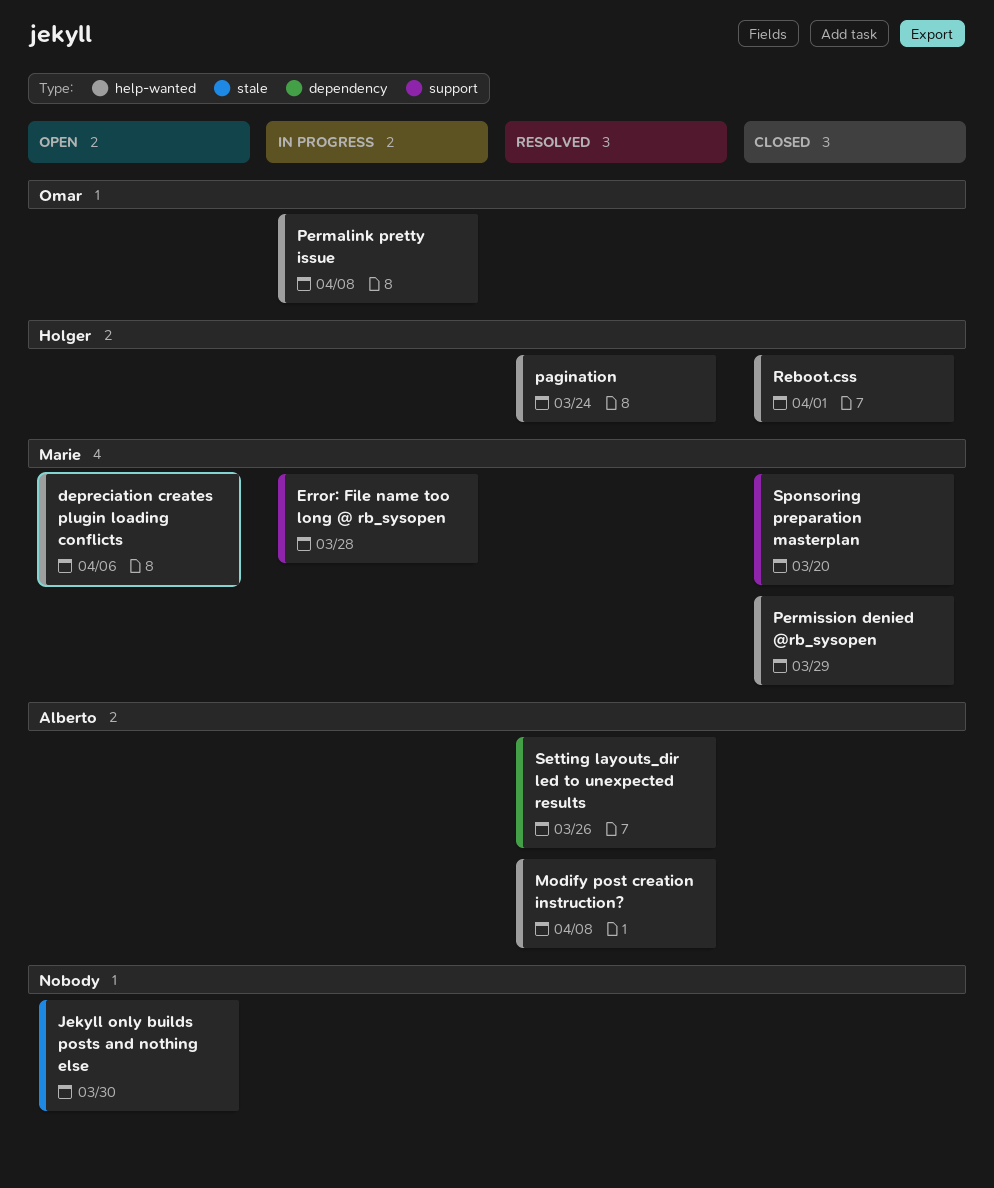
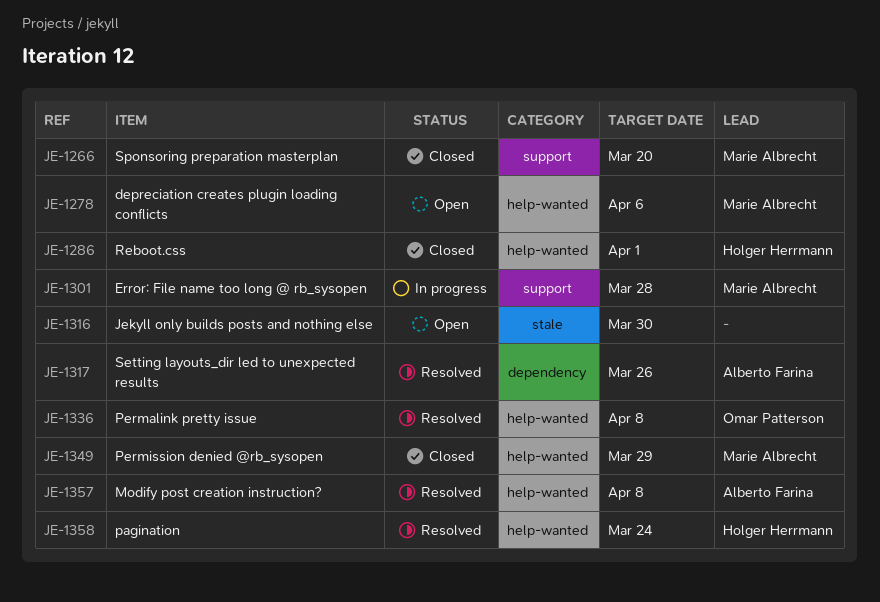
Permalink pretty issue, status: In progress -> Resolved

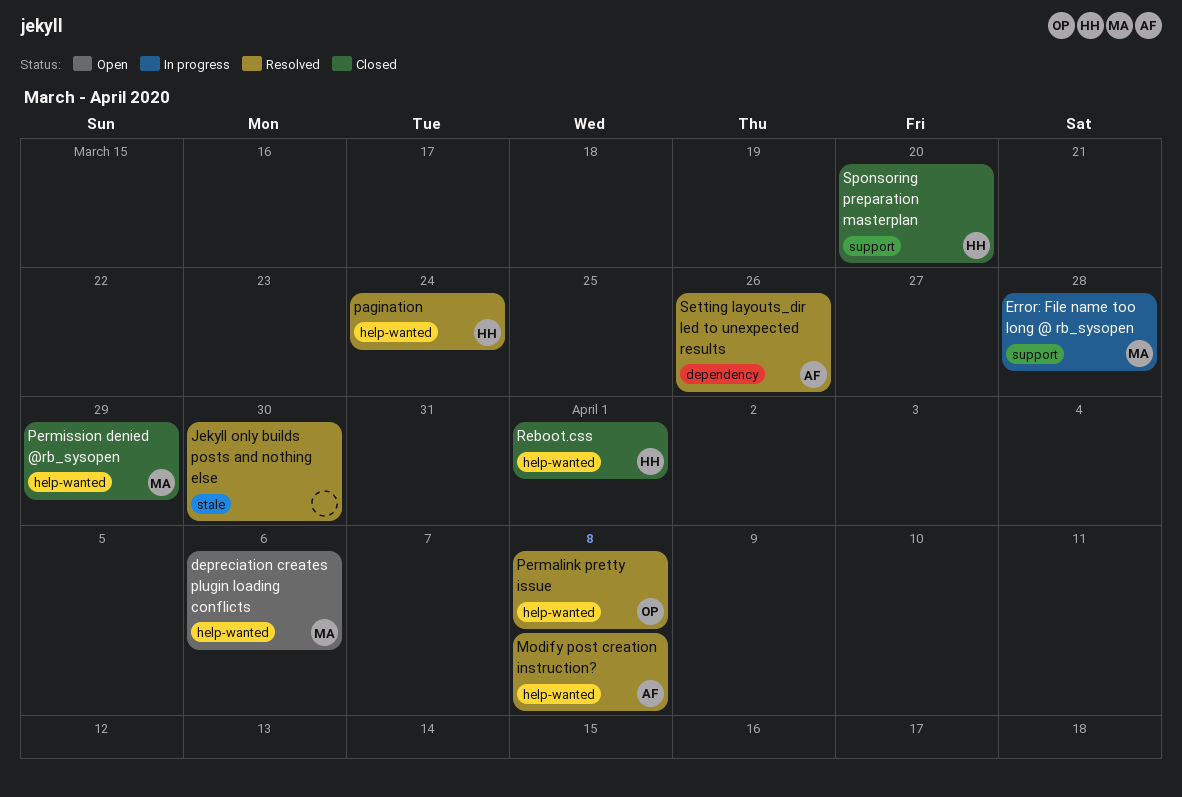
Jekyll only builds posts and nothing else, status: Open -> Resolved
Sponsoring preparation masterplan, owner: Marie Albrecht -> Holger Herrmann

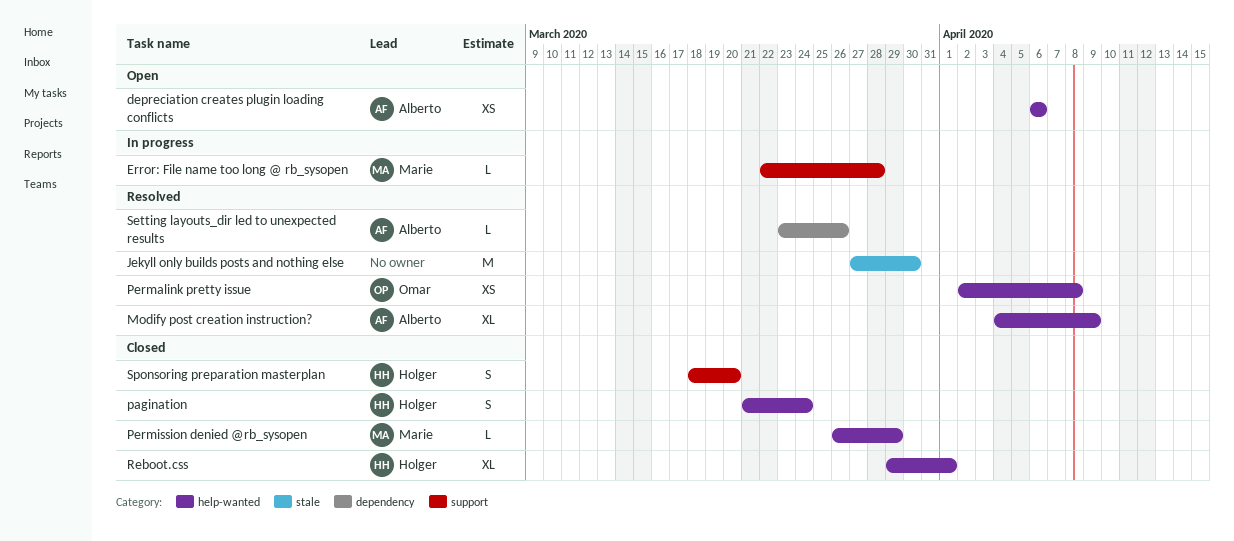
depreciation creates plugin loading conflicts, owner: Marie -> Alberto
Modify post creation instruction?, due: Apr 8 -> Apr 9
pagination, status: Resolved -> Closed

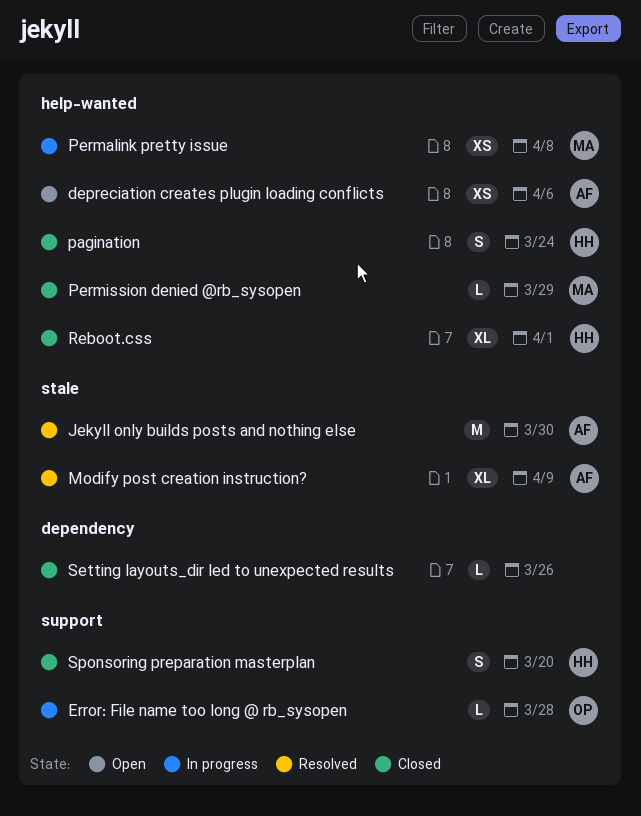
Error: File name too long @ rb_sysopen, owner: Marie -> Omar
Jekyll only builds posts and nothing else, owner: none -> Alberto
Modify post creation instruction?, label: help-wanted -> stale
Permalink pretty issue, status: Resolved -> In progress
Permalink pretty issue, owner: Omar -> Marie
Setting layouts_dir led to unexpected results, status: Resolved -> Closed
Setting layouts_dir led to unexpected results, owner: Alberto -> none

